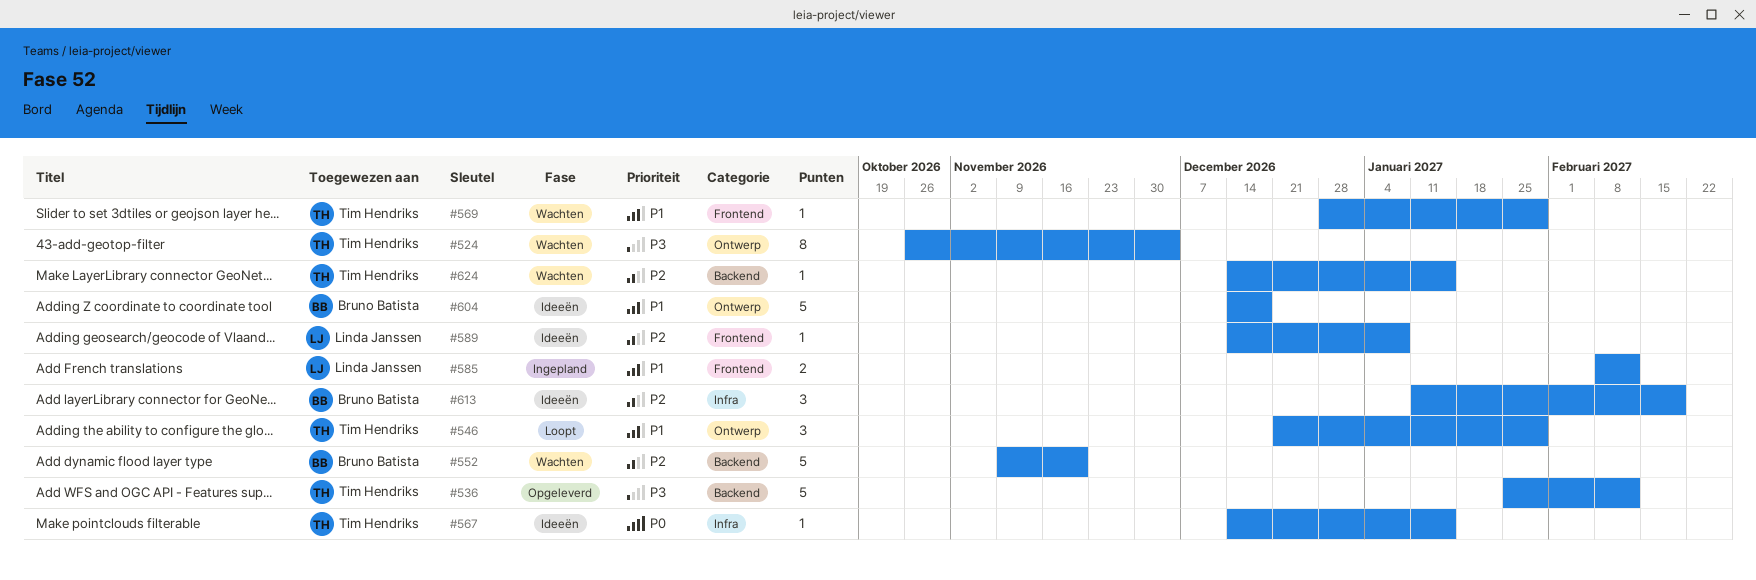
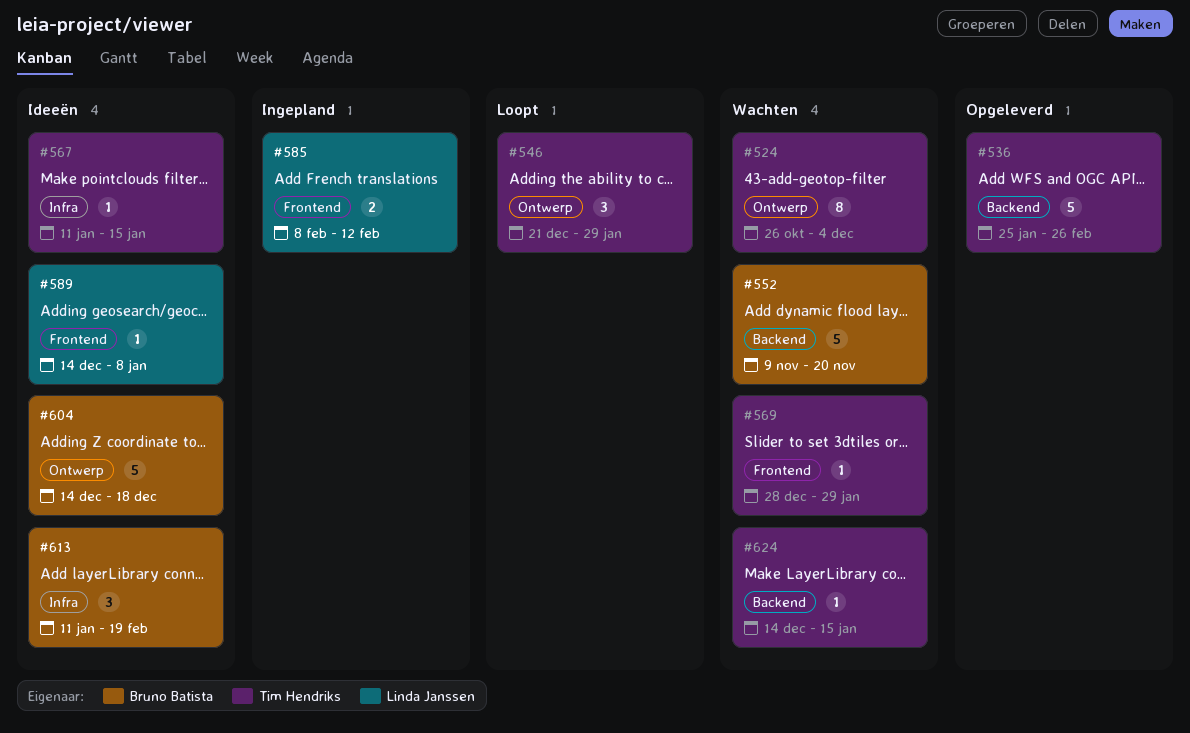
#536, due: Feb 12 -> Feb 26
#567, start: Dec 14 -> Jan 11

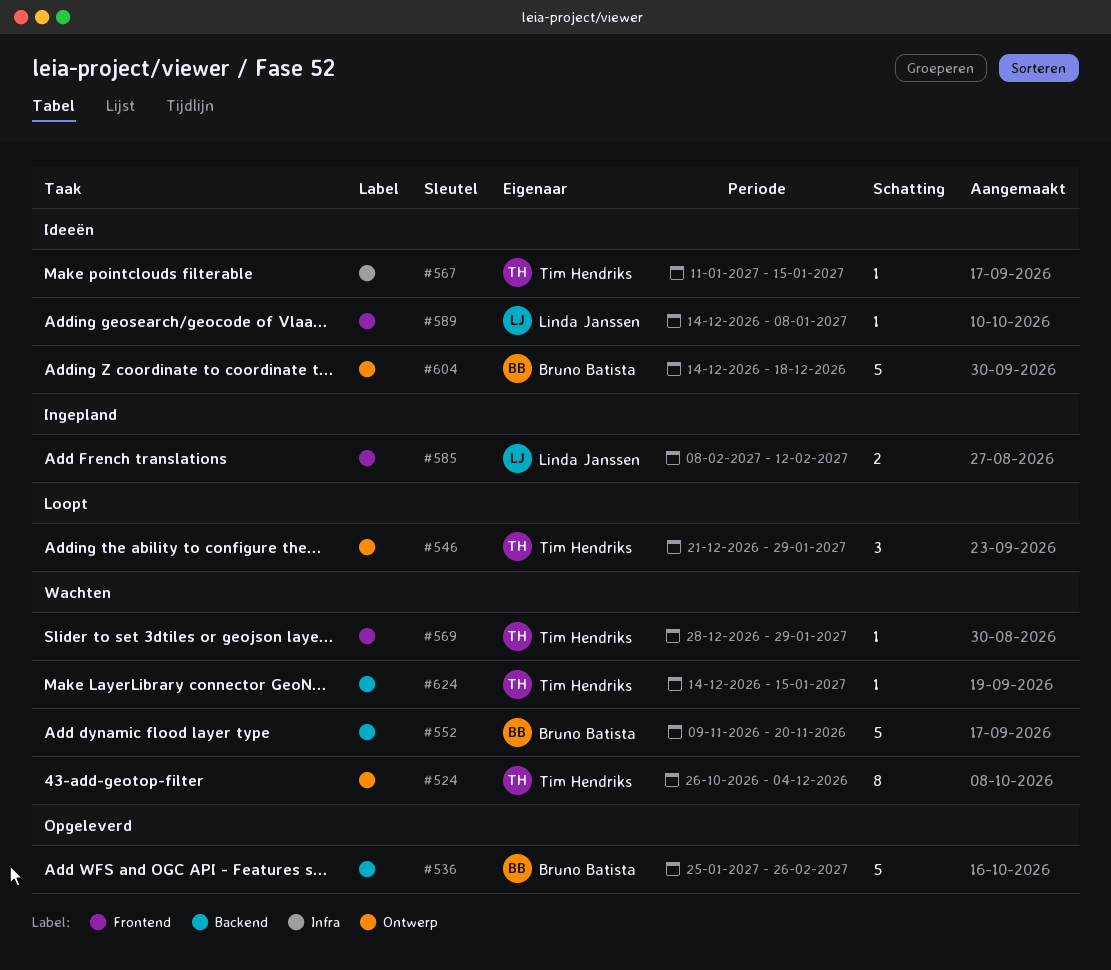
#536, owner: Tim Hendriks -> Bruno Batista
#613: present -> none

